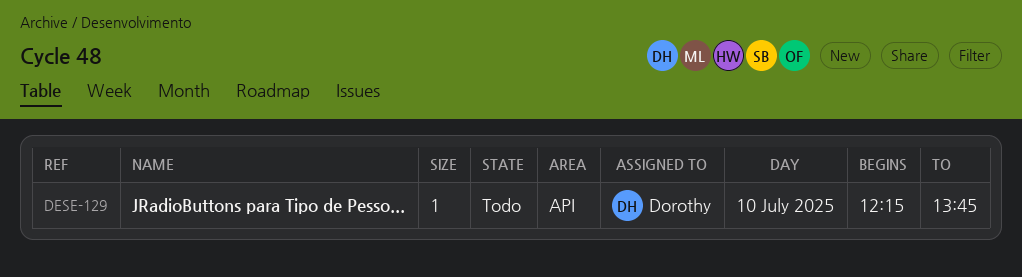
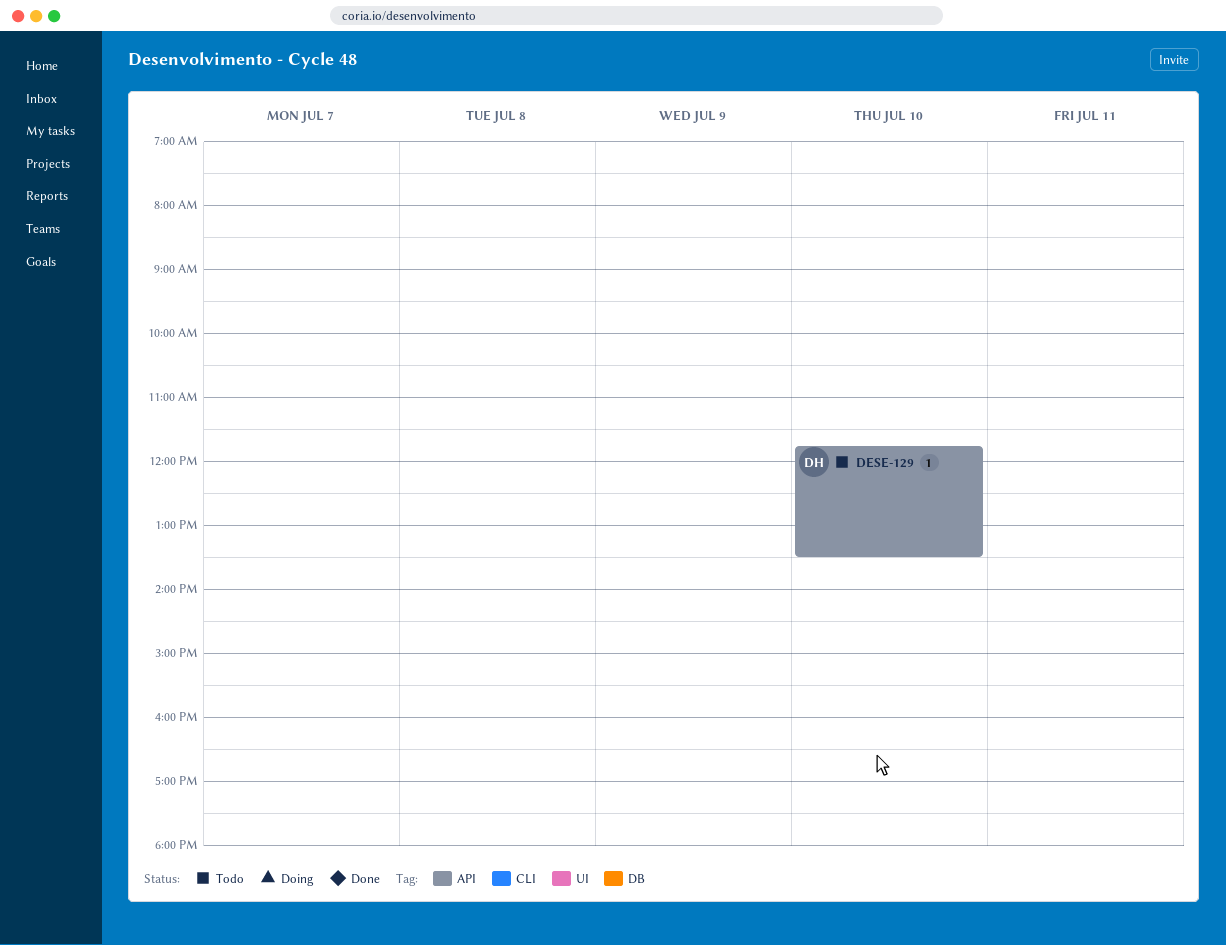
DESE-129, begins: 12:15 -> 11:45
DESE-129, ends: 13:45 -> 13:30

